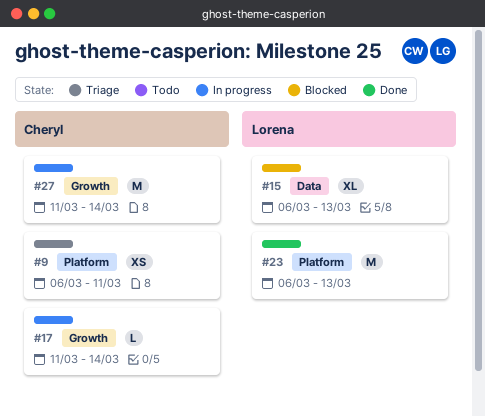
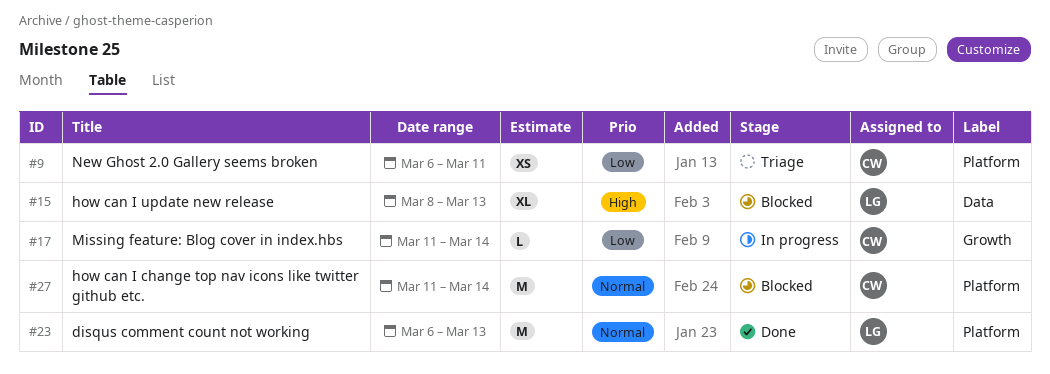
#15, start: Mar 6 -> Mar 8
#27, status: In progress -> Blocked
#27, label: Growth -> Platform

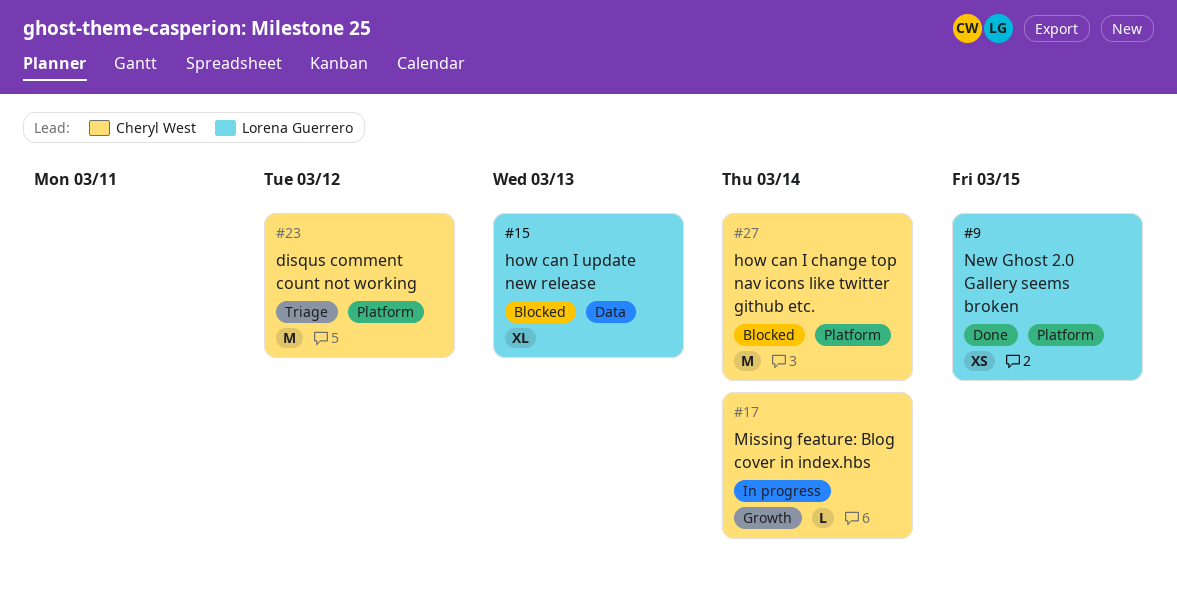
#9, status: Triage -> Done
#9, owner: Cheryl West -> Lorena Guerrero
#9, due: Mar 11 -> Mar 15
#23, status: Done -> Triage
#23, owner: Lorena Guerrero -> Cheryl West
#23, due: Mar 13 -> Mar 12

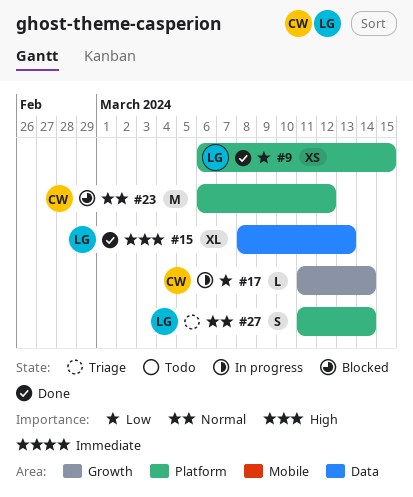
#15, status: Blocked -> Done
#23, status: Triage -> Blocked
#27, status: Blocked -> Triage
#27, owner: Cheryl West -> Lorena Guerrero
#27, estimate: M -> S

